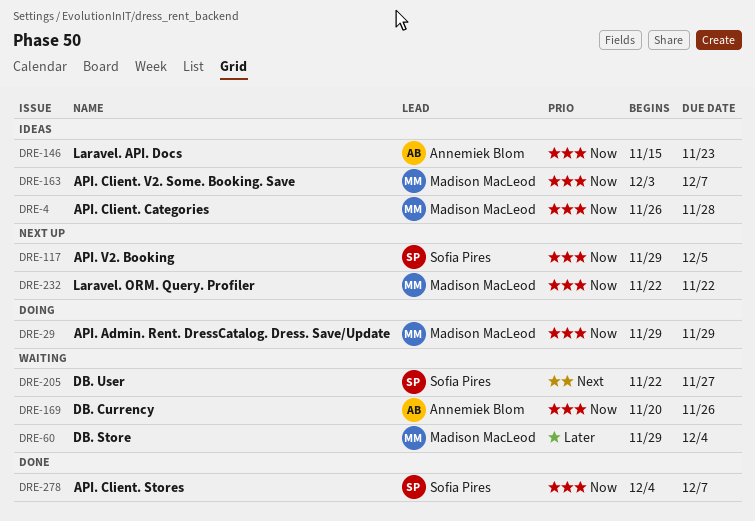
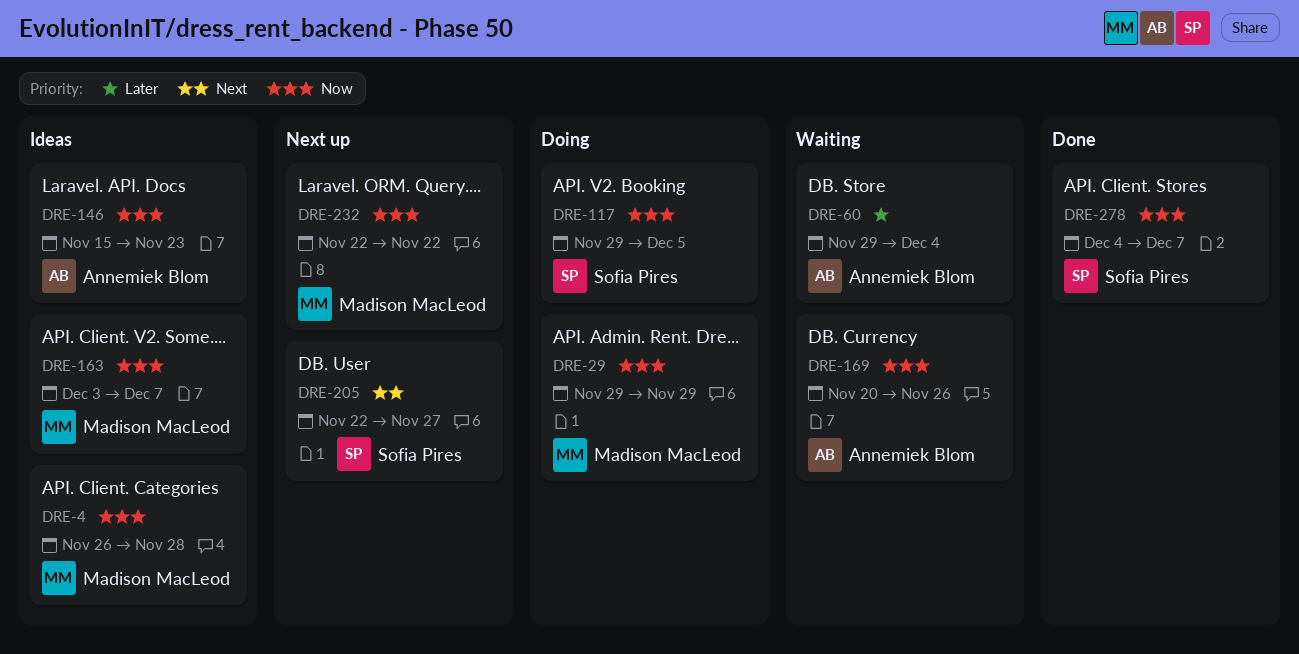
DRE-60, owner: Madison MacLeod -> Annemiek Blom
DRE-117, status: Next up -> Doing
DRE-205, status: Waiting -> Next up

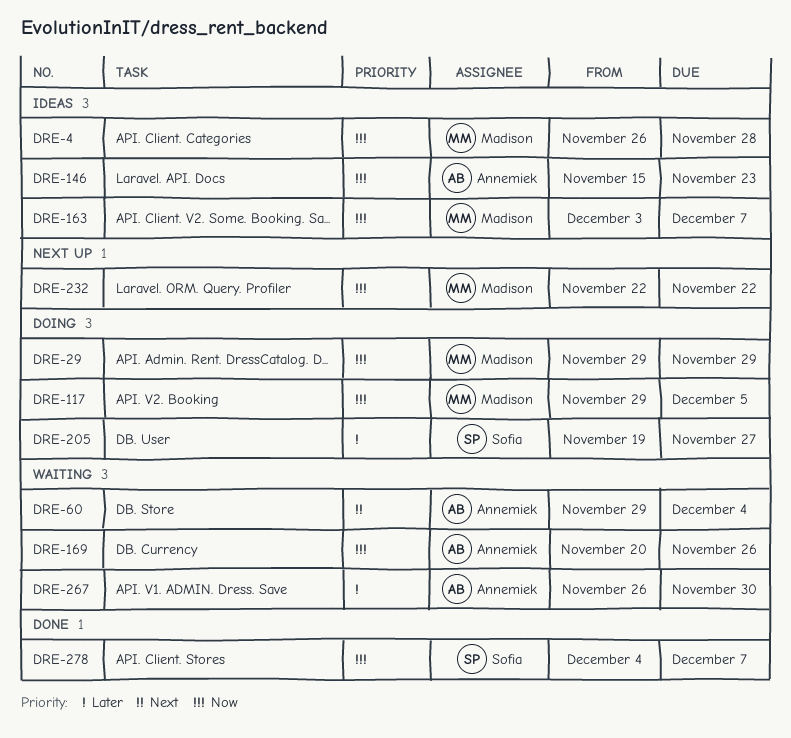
DRE-60, priority: Later -> Next
DRE-117, owner: Sofia Pires -> Madison MacLeod
DRE-205, status: Next up -> Doing
DRE-205, priority: Next -> Later
DRE-205, start: Nov 22 -> Nov 19
DRE-267: none -> present

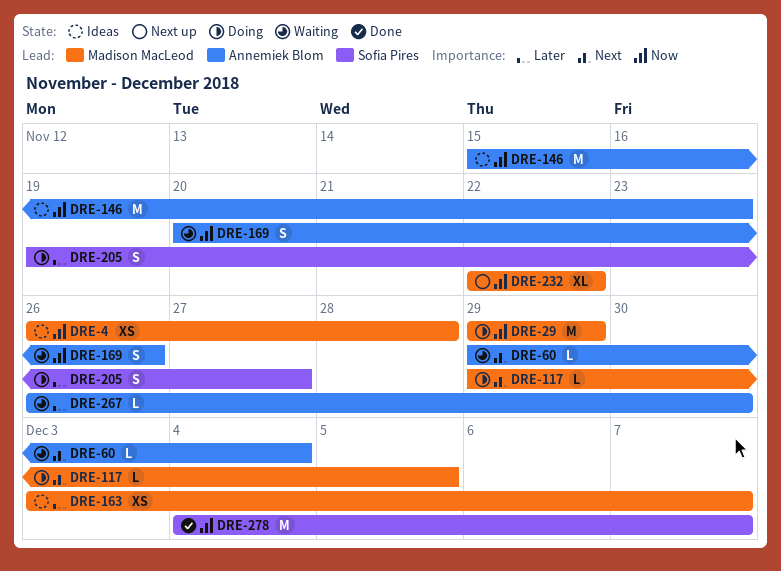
DRE-117, priority: Now -> Next
DRE-163, priority: Now -> Later

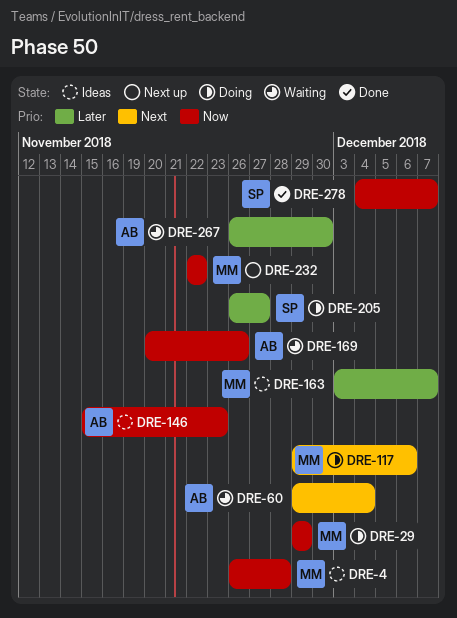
DRE-117, due: Dec 5 -> Dec 6
DRE-205, start: Nov 19 -> Nov 26

